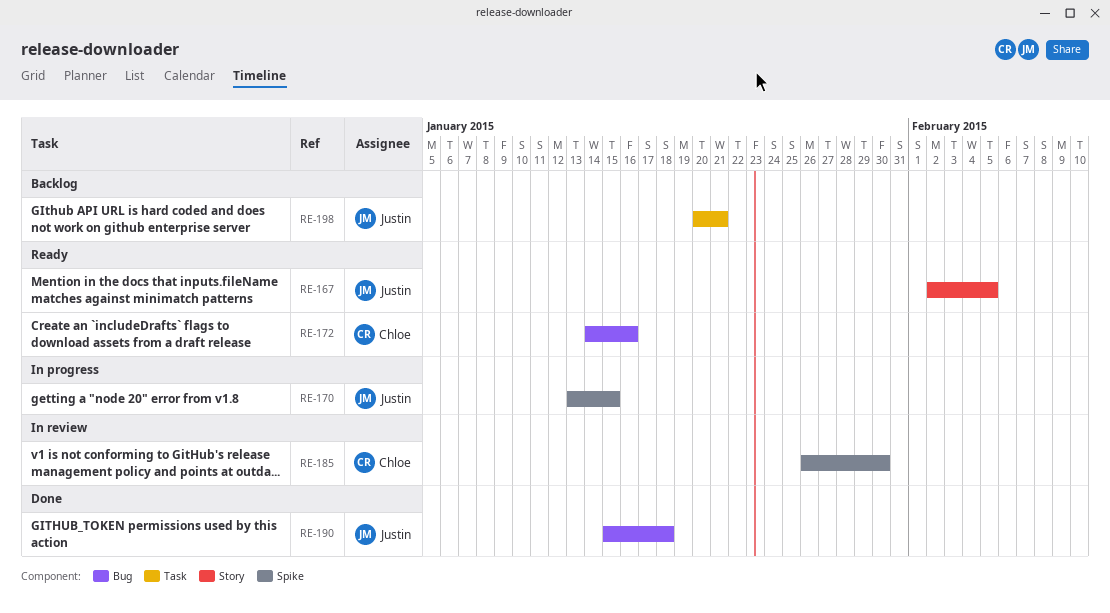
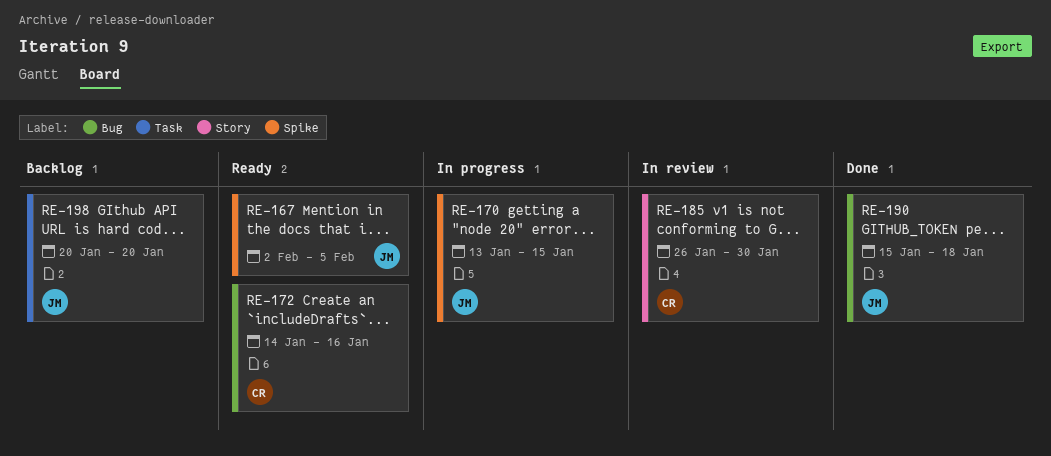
RE-167, label: Story -> Spike
RE-185, label: Spike -> Story
RE-198, due: Jan 21 -> Jan 20

